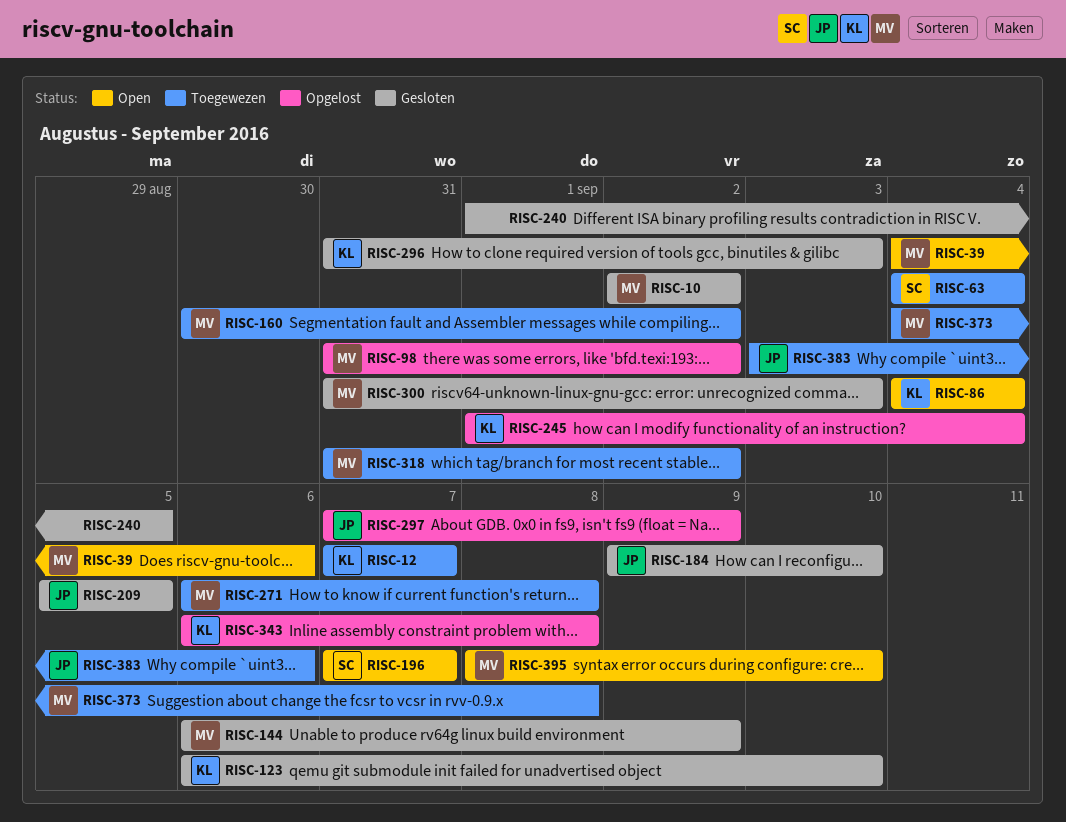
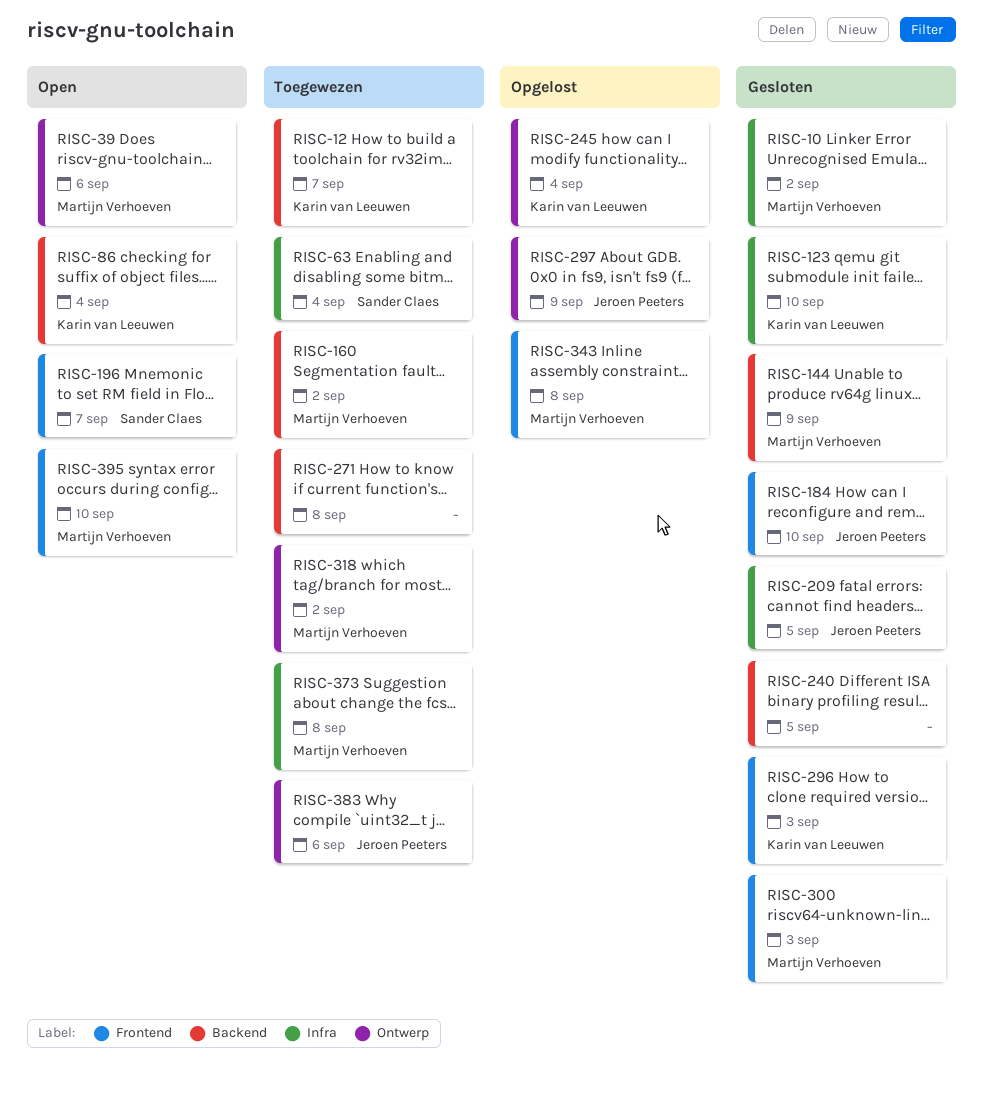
RISC-98: present -> none
RISC-271, owner: Martijn Verhoeven -> none
RISC-343, owner: Karin van Leeuwen -> Martijn Verhoeven

